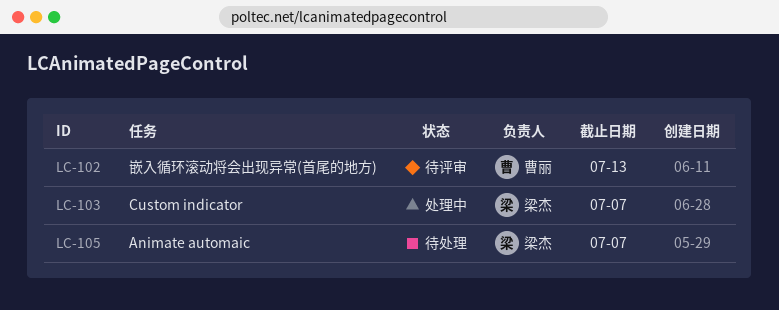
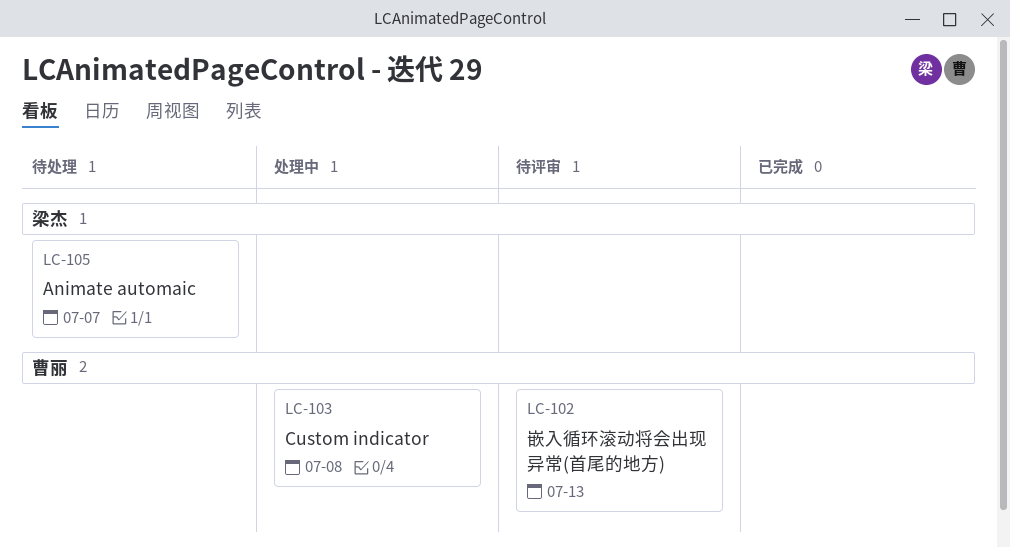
LC-103, owner: 梁杰 -> 曹丽
LC-103, due: Jul 7 -> Jul 8

